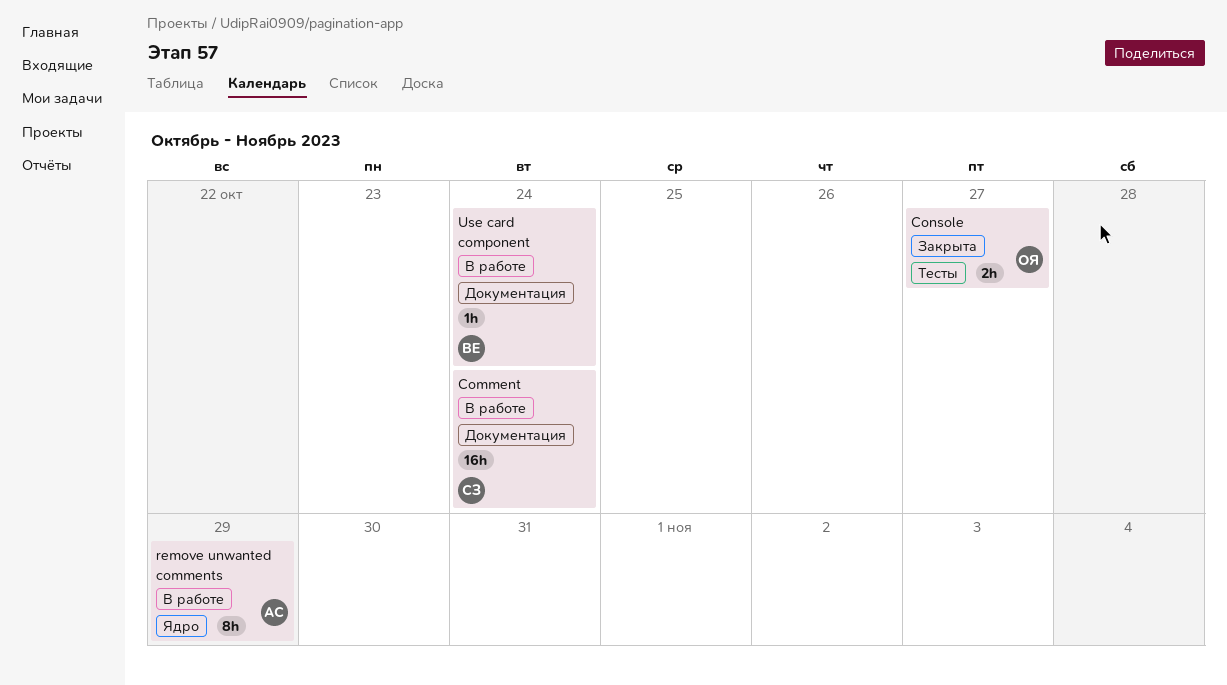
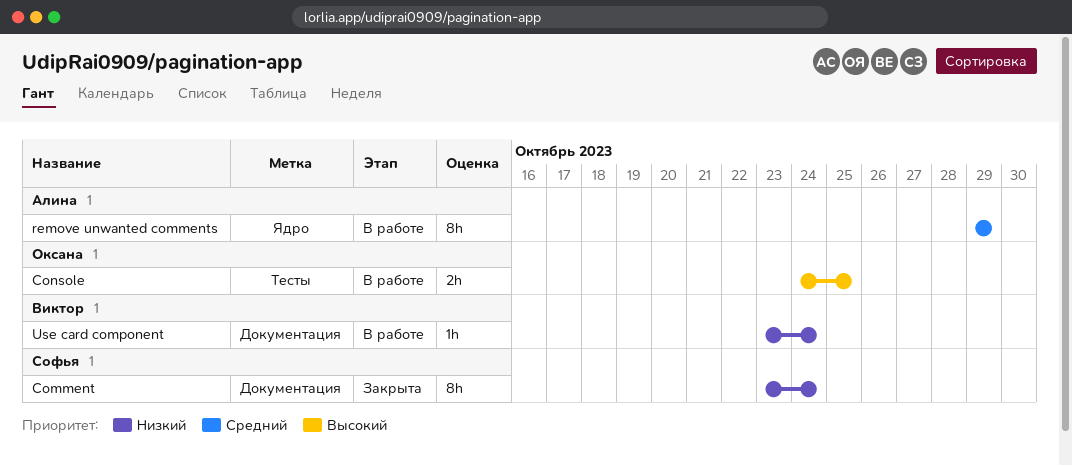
Comment, status: В работе -> Закрыта
Comment, estimate: 16h -> 8h
Console, status: Закрыта -> В работе
Console, due: Oct 27 -> Oct 25

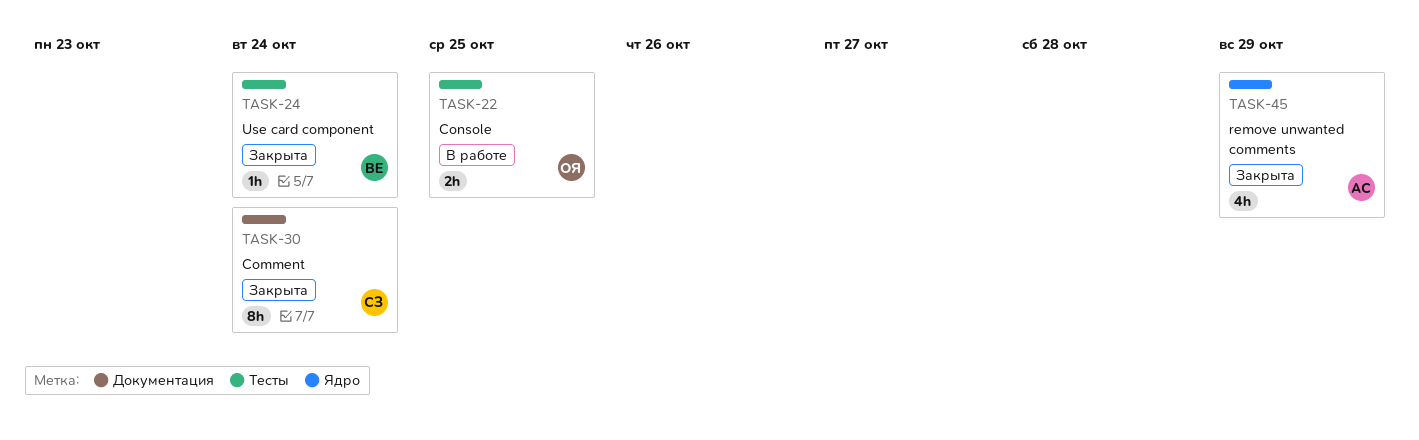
remove unwanted comments, status: В работе -> Закрыта
remove unwanted comments, estimate: 8h -> 4h
Use card component, status: В работе -> Закрыта
Use card component, label: Документация -> Тесты

